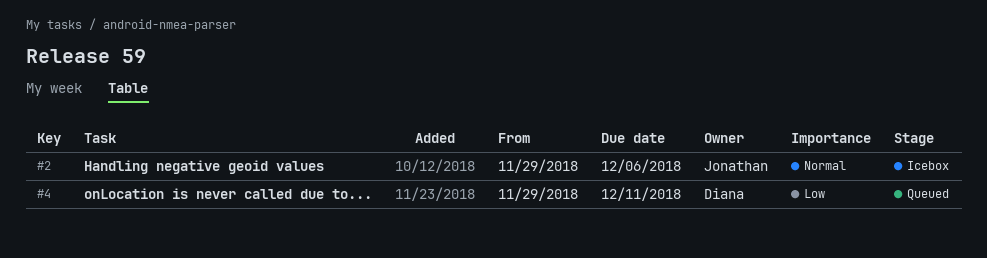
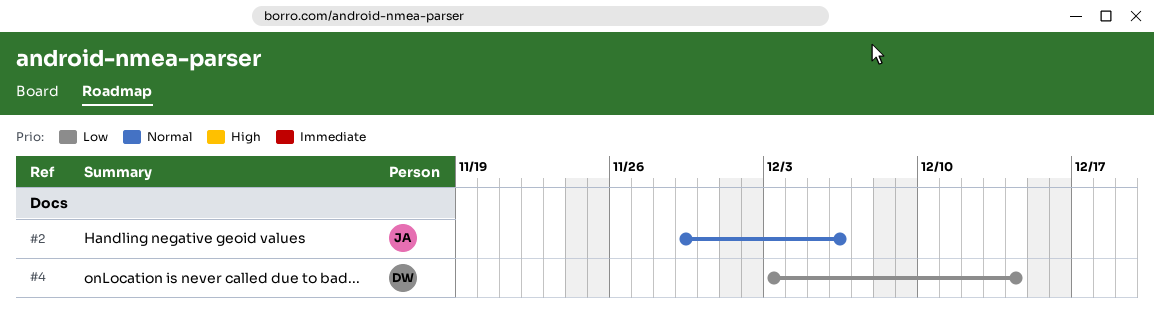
#4, start: Nov 29 -> Dec 3
#4, due: Dec 11 -> Dec 14

